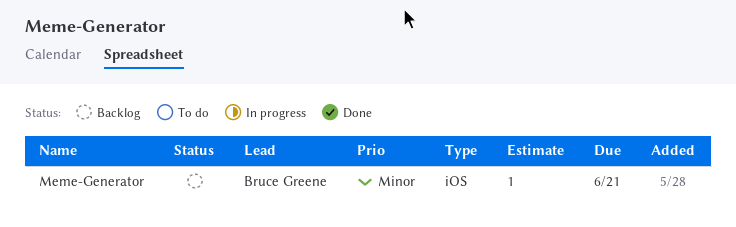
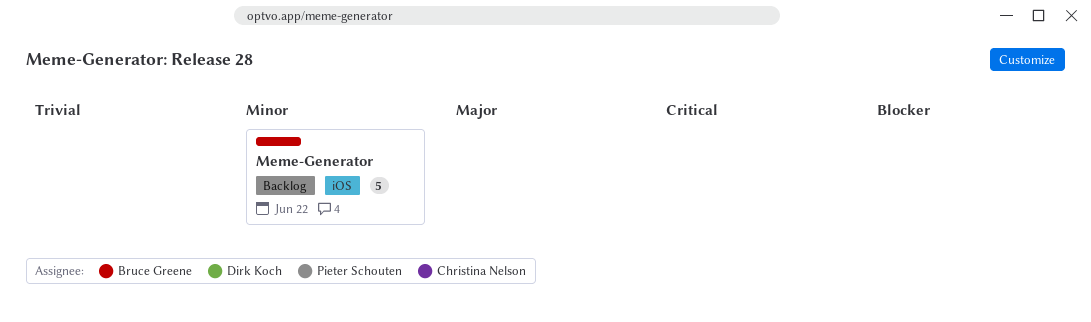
Meme-Generator, estimate: 1 -> 5
Meme-Generator, due: Jun 21 -> Jun 22

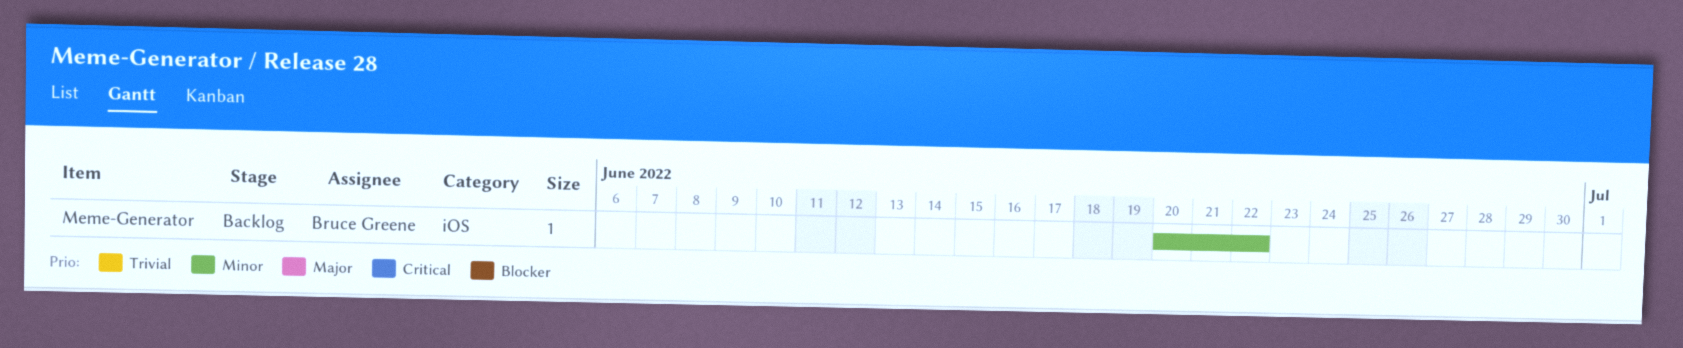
Meme-Generator, estimate: 5 -> 1

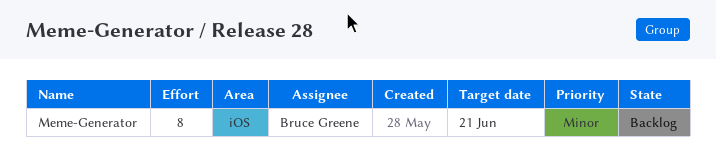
Meme-Generator, estimate: 1 -> 8
Meme-Generator, due: Jun 22 -> Jun 21

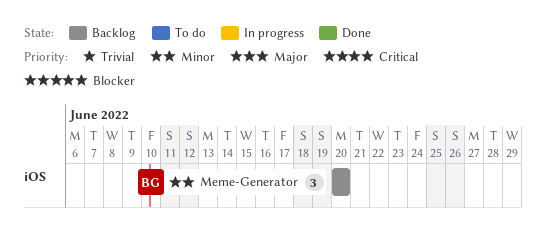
Meme-Generator, estimate: 8 -> 3
Meme-Generator, due: Jun 21 -> Jun 20

